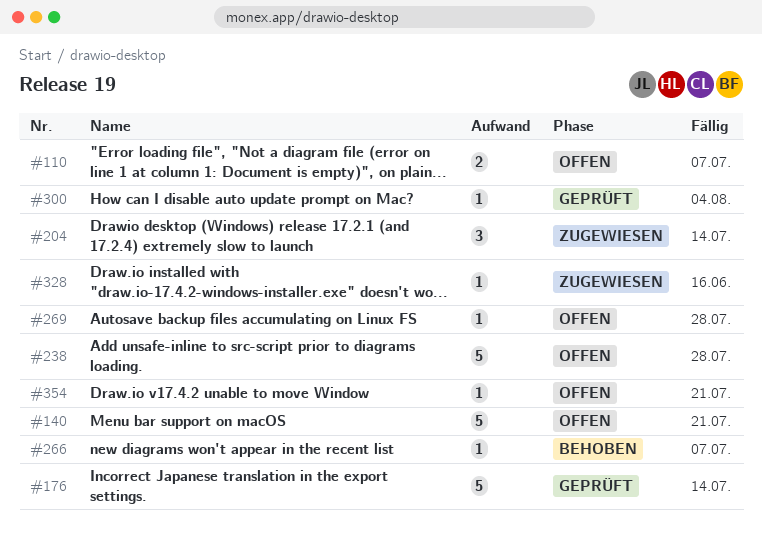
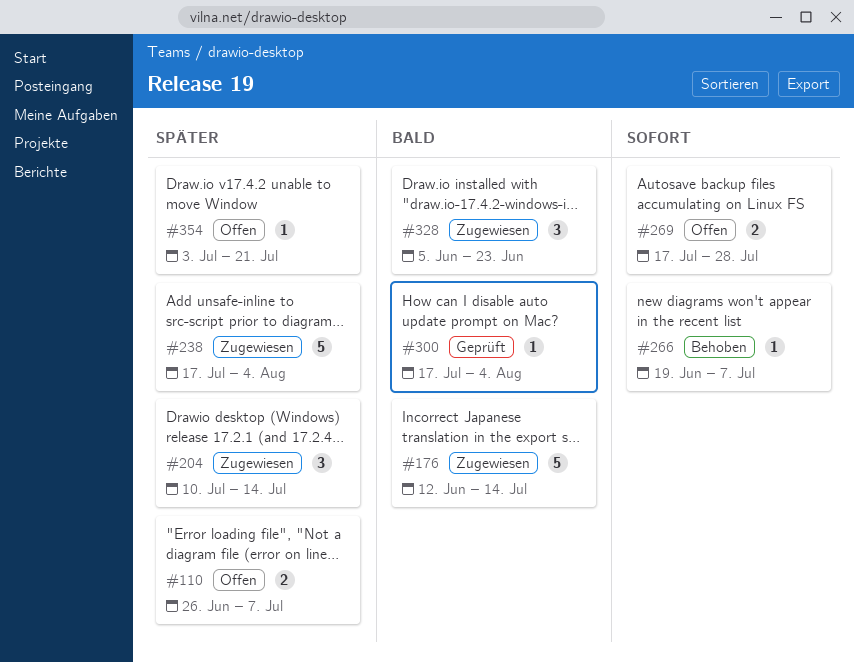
#140: present -> none
#176, status: Geprüft -> Zugewiesen
#238, status: Offen -> Zugewiesen
#238, due: Jul 28 -> Aug 4
#269, estimate: 1 -> 2
#328, estimate: 1 -> 3
#328, due: Jun 16 -> Jun 23

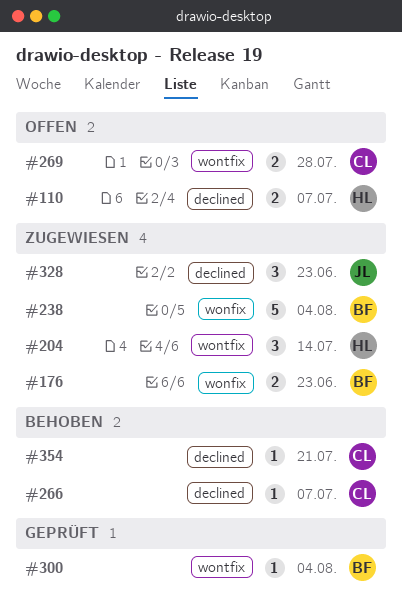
#176, estimate: 5 -> 2
#176, due: Jul 14 -> Jun 23
#354, status: Offen -> Behoben

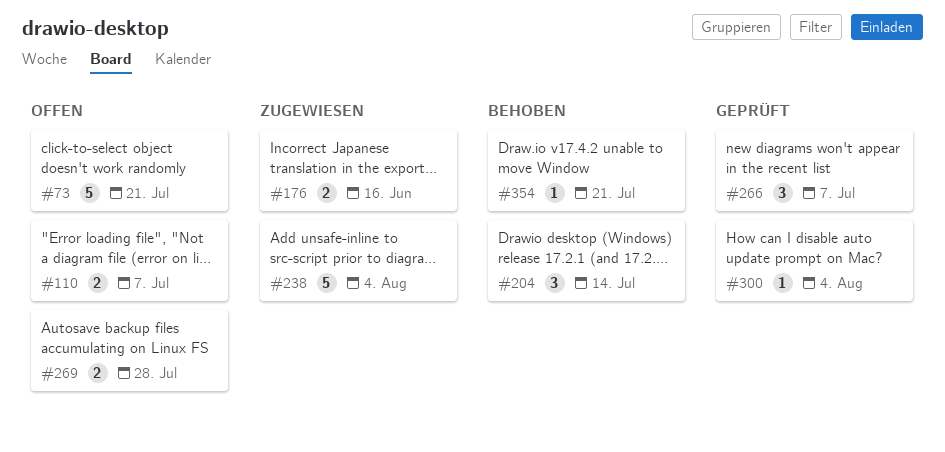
#73: none -> present
#176, due: Jun 23 -> Jun 16
#204, status: Zugewiesen -> Behoben
#266, status: Behoben -> Geprüft
#266, estimate: 1 -> 3
#328: present -> none

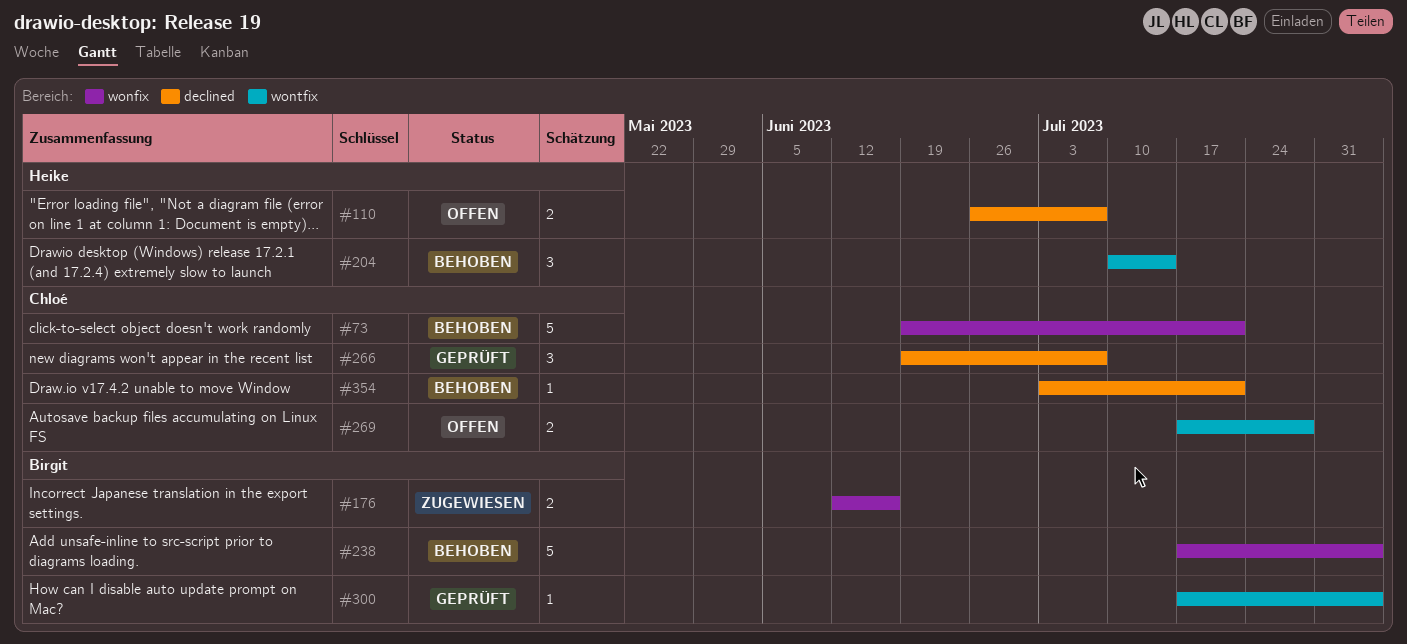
#73, status: Offen -> Behoben
#238, status: Zugewiesen -> Behoben

